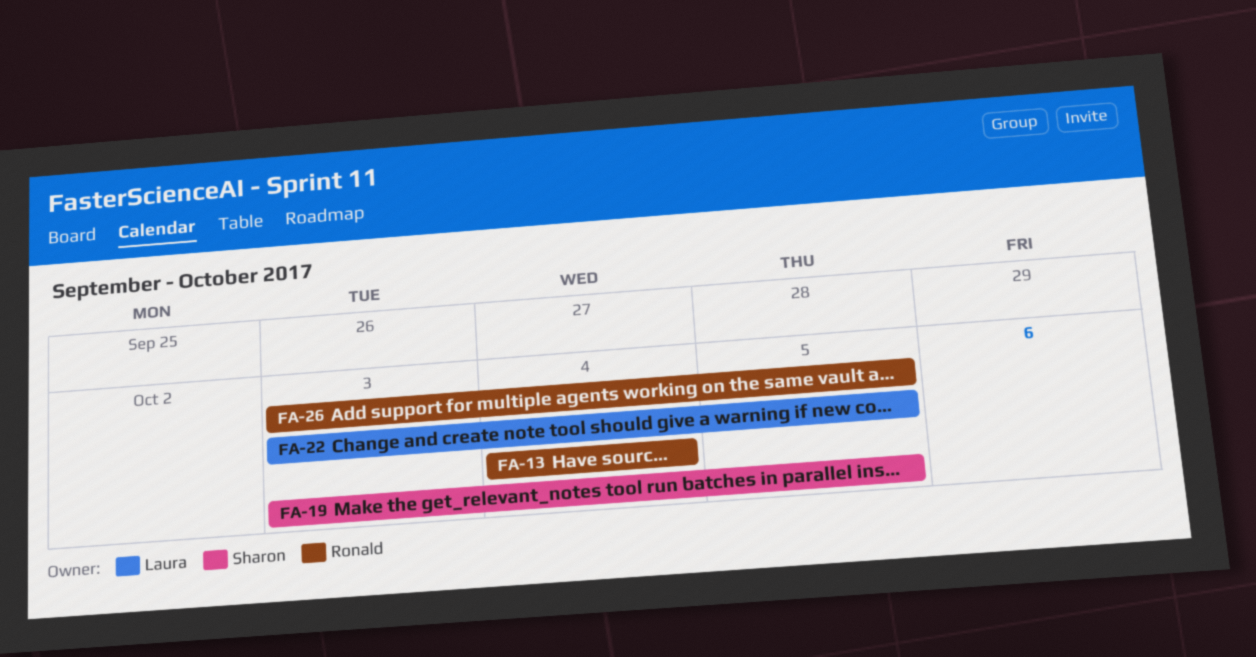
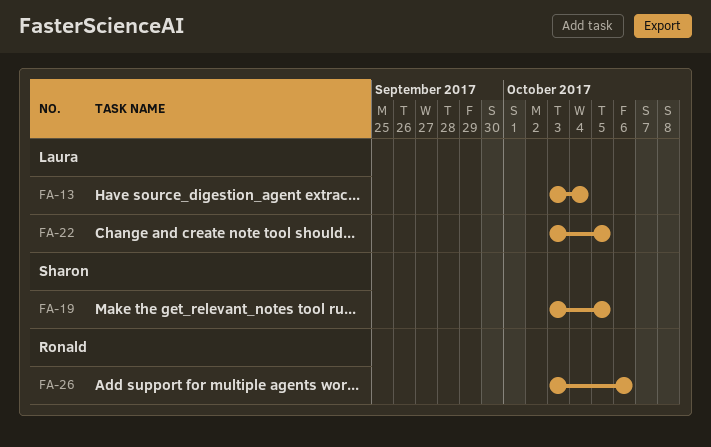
FA-13, owner: Ronald -> Laura
FA-13, start: Oct 4 -> Oct 3
FA-26, due: Oct 5 -> Oct 6

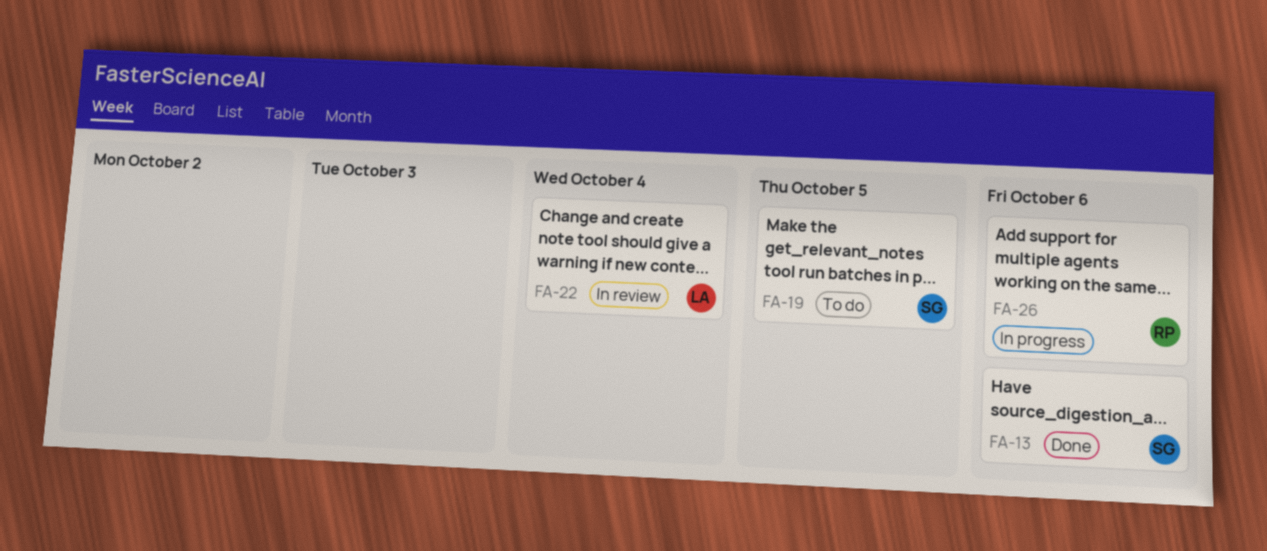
FA-13, owner: Laura -> Sharon
FA-13, due: Oct 4 -> Oct 6
FA-22, due: Oct 5 -> Oct 4

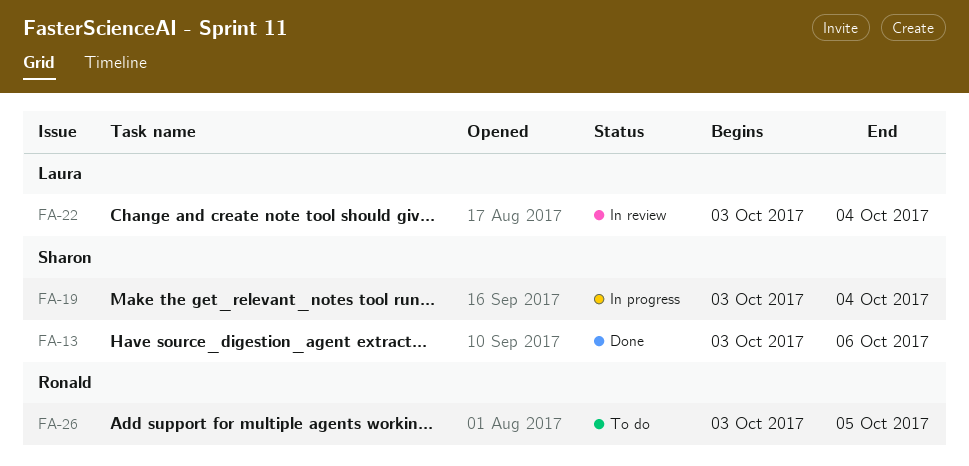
FA-19, status: To do -> In progress
FA-19, due: Oct 5 -> Oct 4
FA-26, status: In progress -> To do
FA-26, due: Oct 6 -> Oct 5

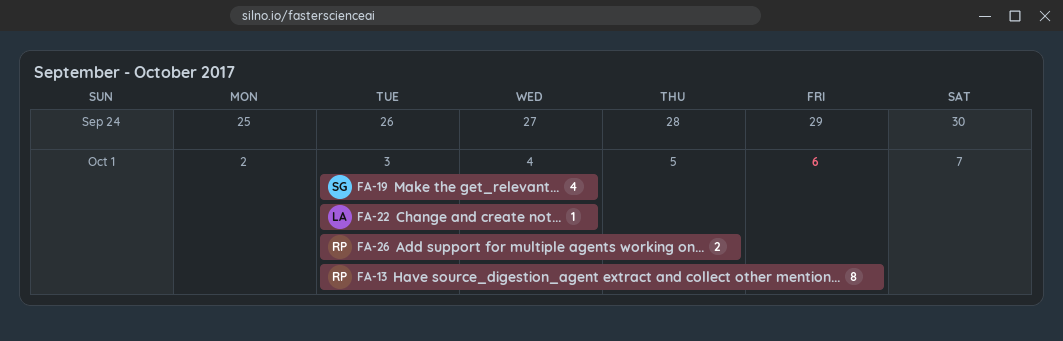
FA-13, owner: Sharon -> Ronald

